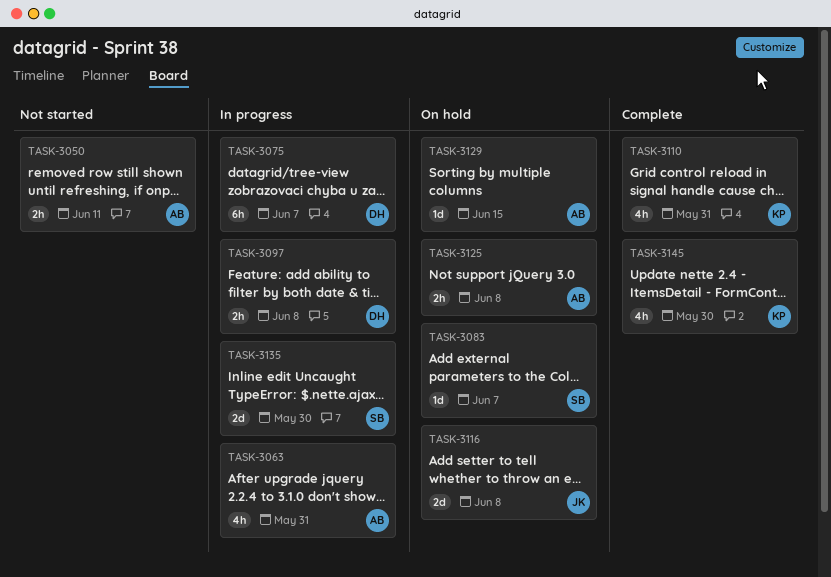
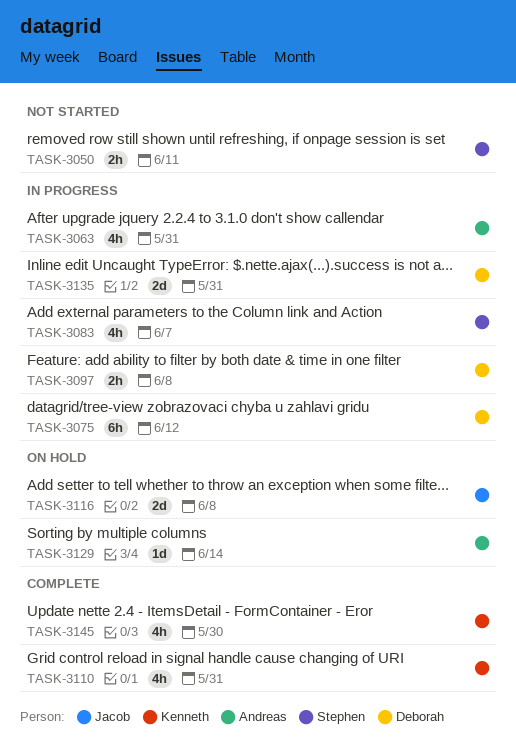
TASK-3050, owner: Andreas -> Stephen
TASK-3075, due: Jun 7 -> Jun 12
TASK-3083, status: On hold -> In progress
TASK-3083, estimate: 1d -> 4h
TASK-3125: present -> none
TASK-3129, due: Jun 15 -> Jun 14
TASK-3135, owner: Stephen -> Deborah
TASK-3135, due: May 30 -> May 31

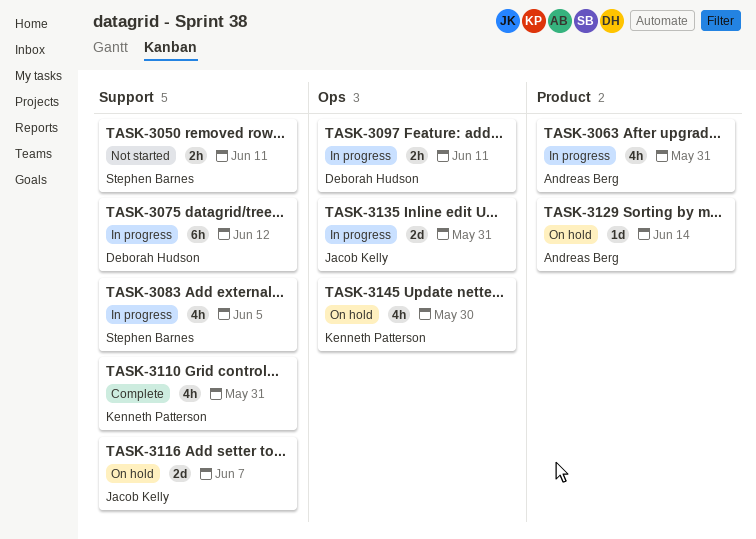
TASK-3083, due: Jun 7 -> Jun 5
TASK-3097, due: Jun 8 -> Jun 11
TASK-3116, due: Jun 8 -> Jun 7
TASK-3135, owner: Deborah Hudson -> Jacob Kelly
TASK-3145, status: Complete -> On hold

